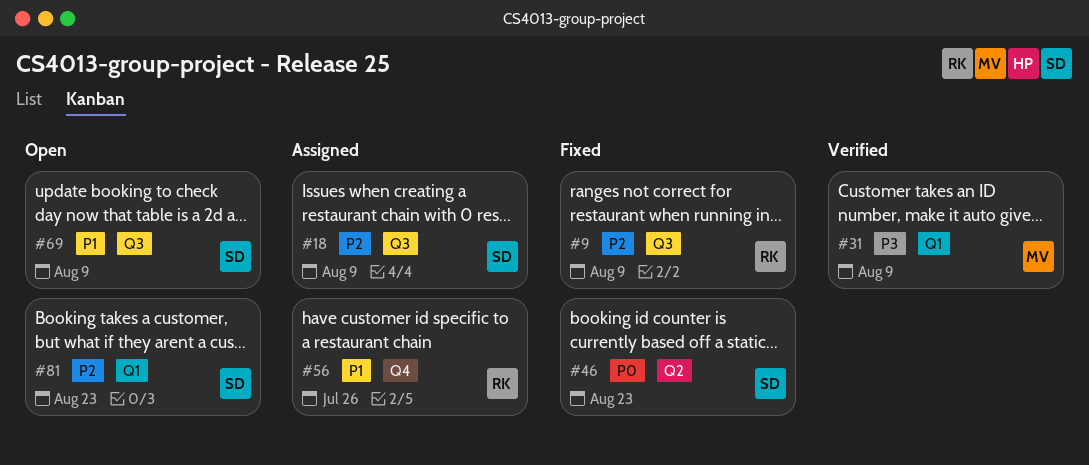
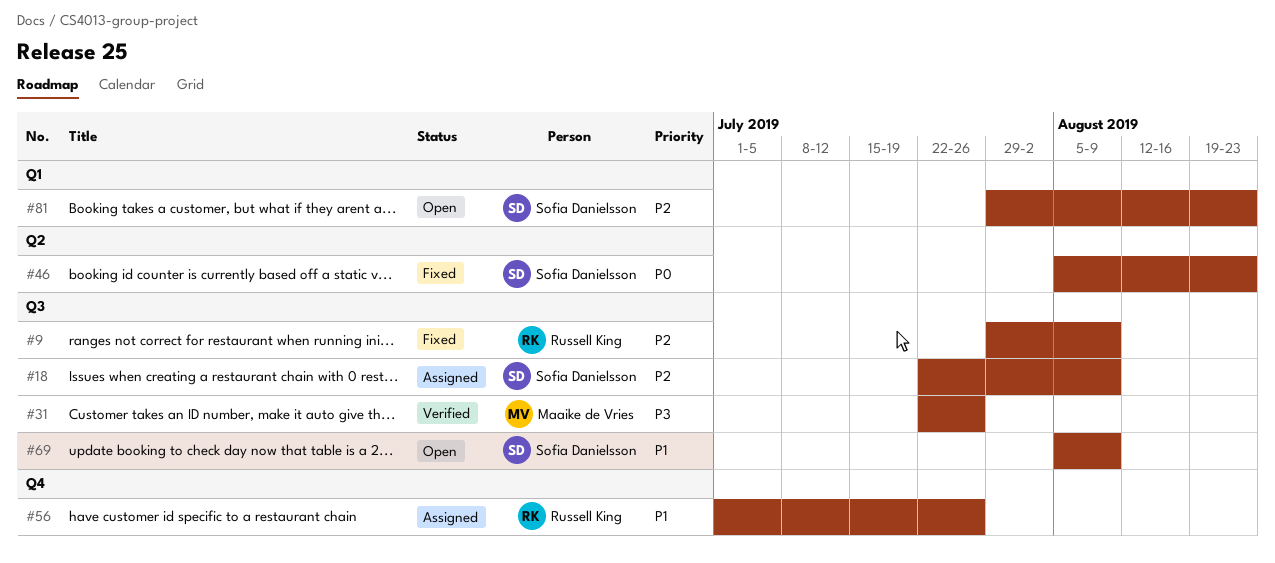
#31, label: Q1 -> Q3
#31, due: Aug 9 -> Jul 26

